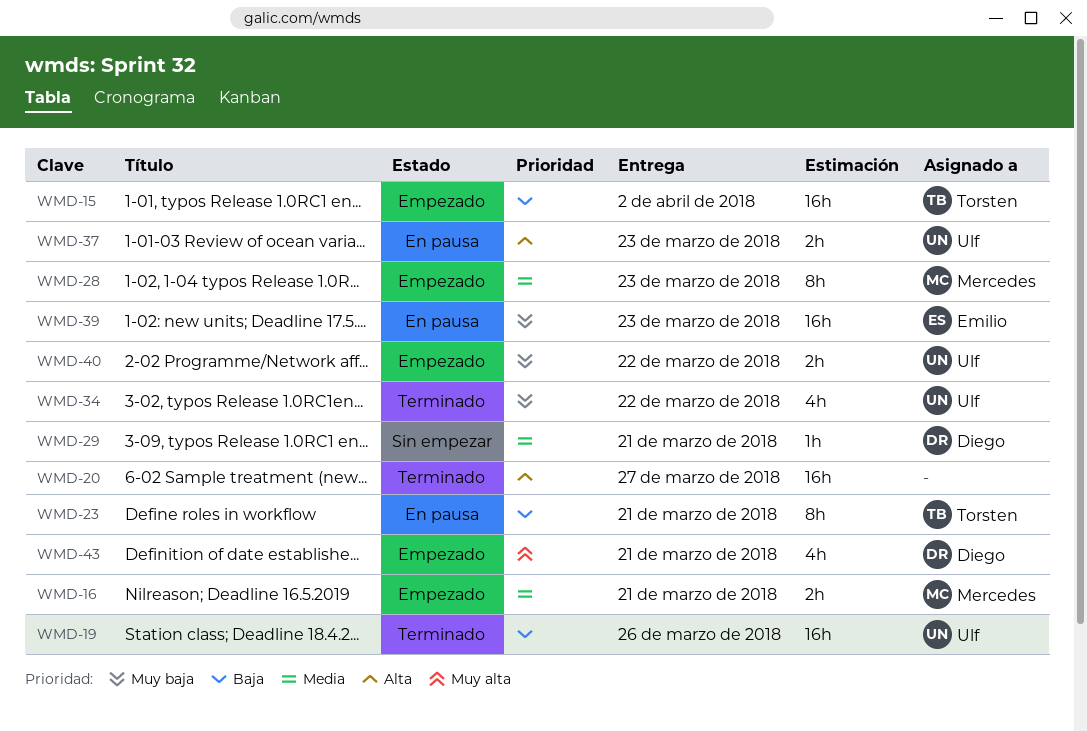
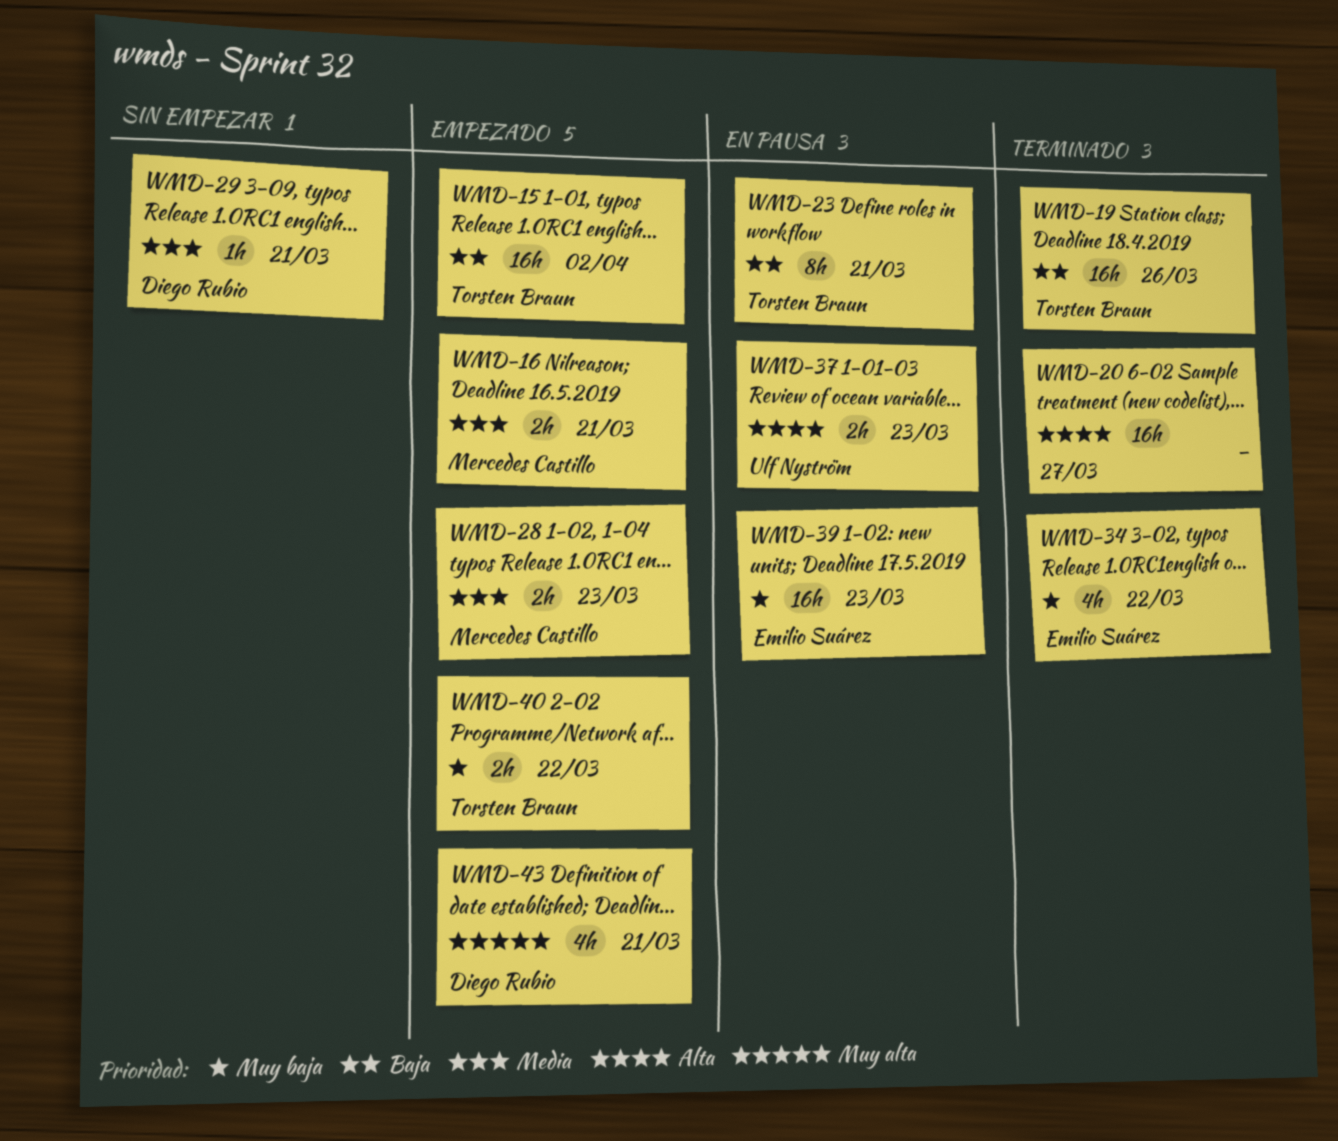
WMD-19, owner: Ulf Nyström -> Torsten Braun
WMD-28, estimate: 8h -> 2h
WMD-34, owner: Ulf Nyström -> Emilio Suárez
WMD-40, owner: Ulf Nyström -> Torsten Braun

